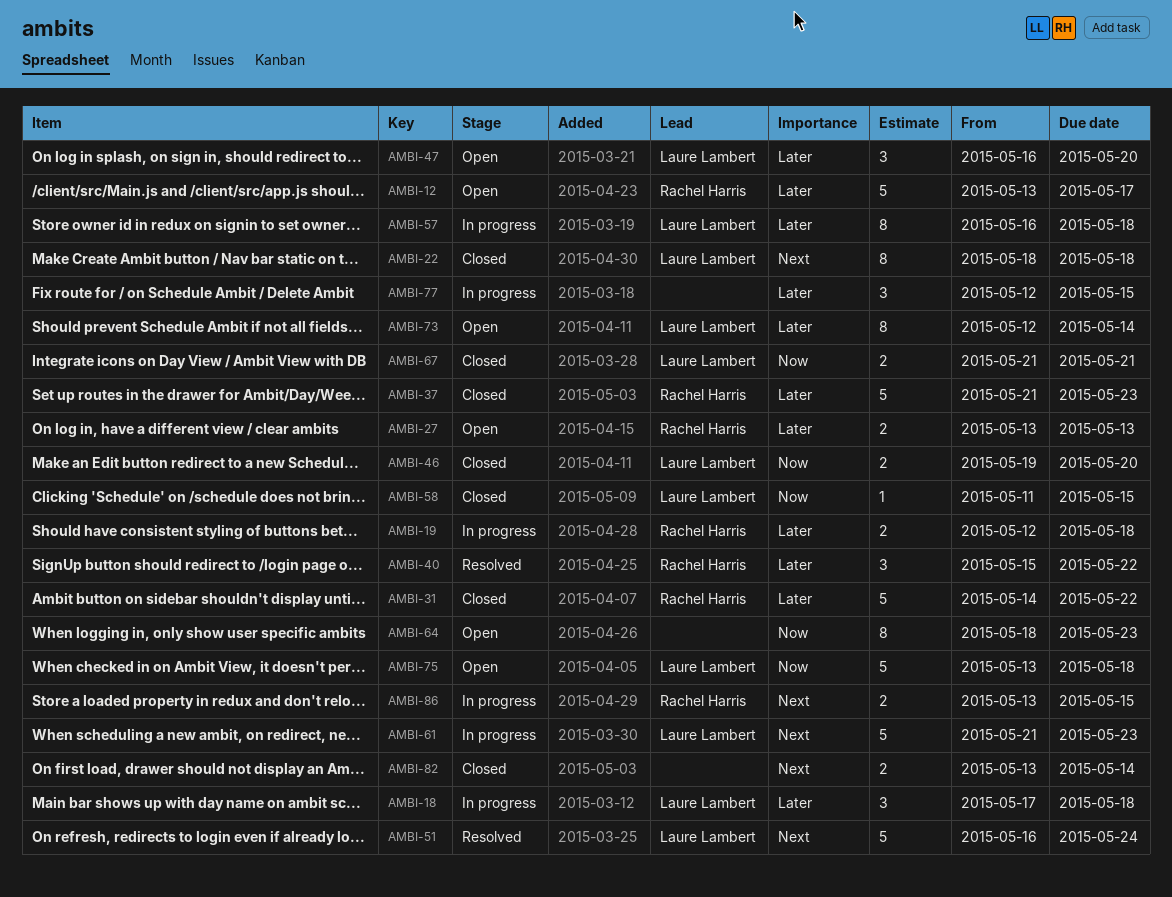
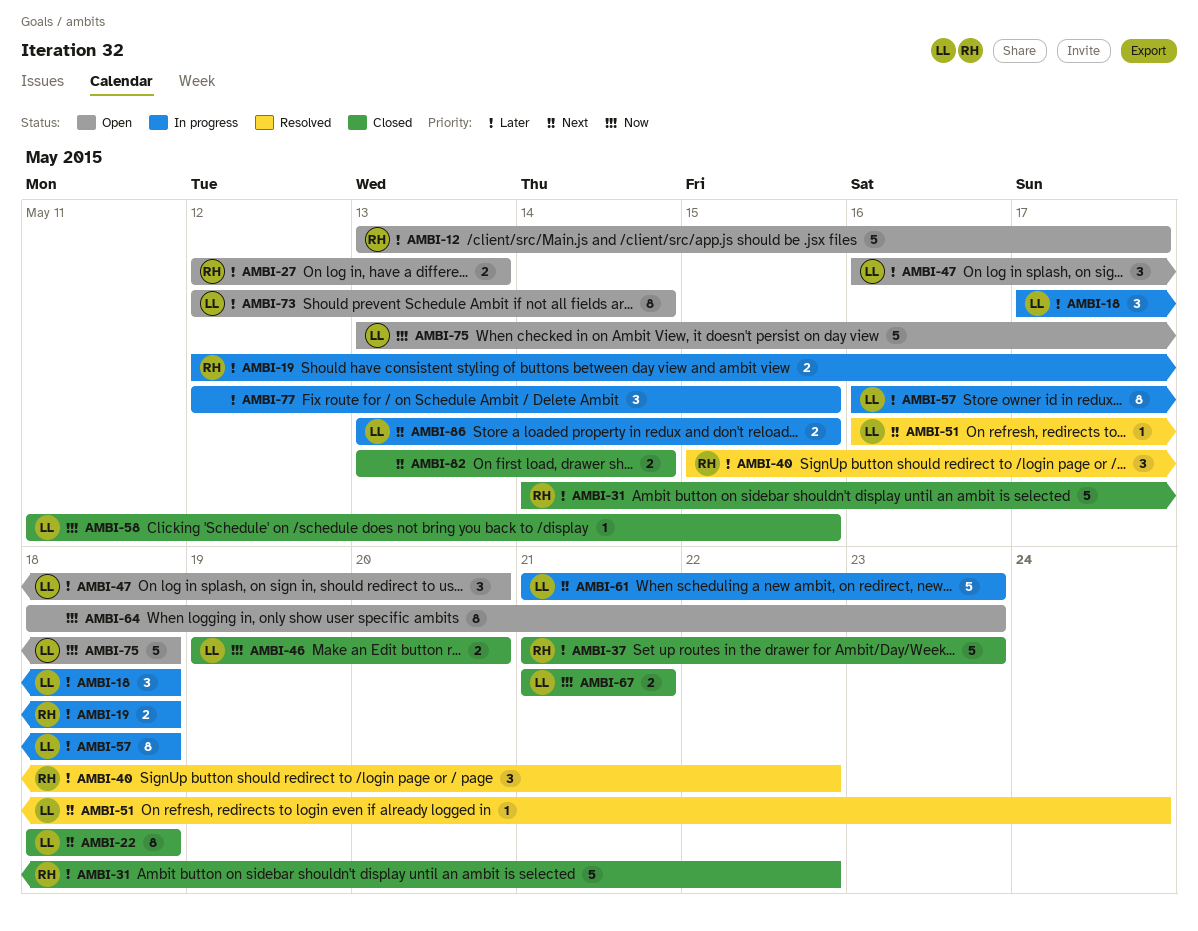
AMBI-27, start: May 13 -> May 12
AMBI-51, estimate: 5 -> 1
AMBI-86, owner: Rachel Harris -> Laure Lambert

